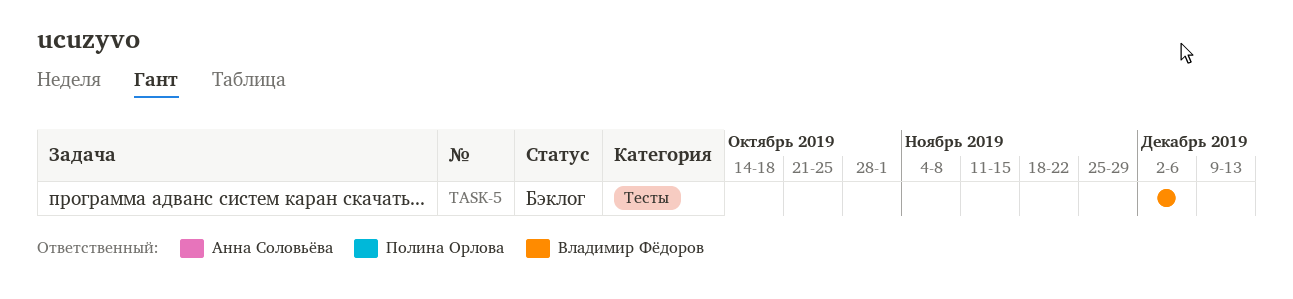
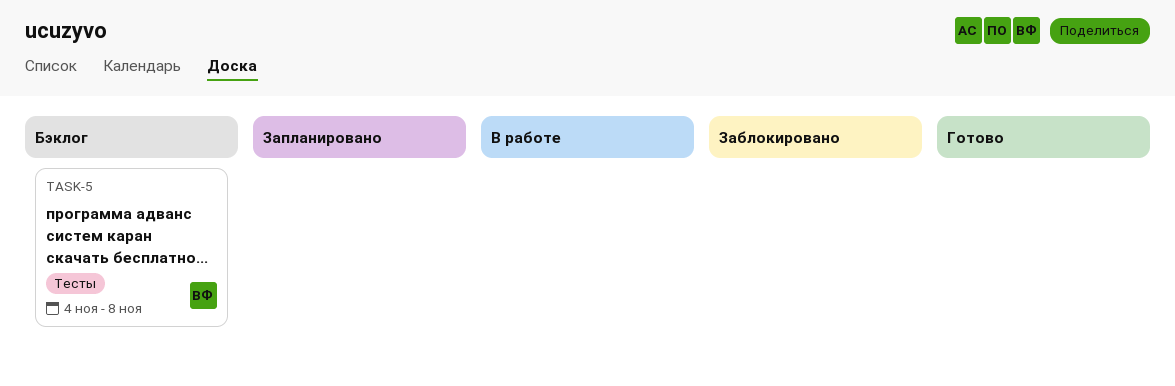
TASK-5, start: Dec 2 -> Nov 4
TASK-5, due: Dec 6 -> Nov 8

